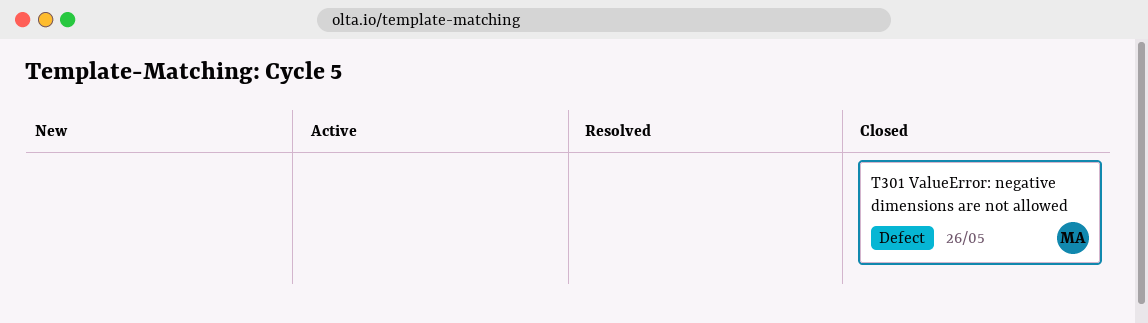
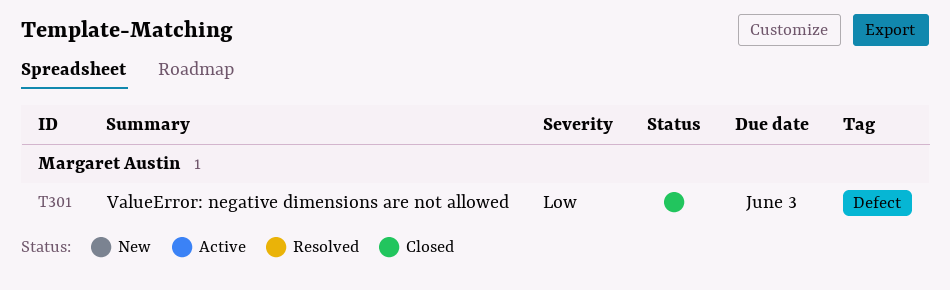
T301, due: May 26 -> Jun 3

